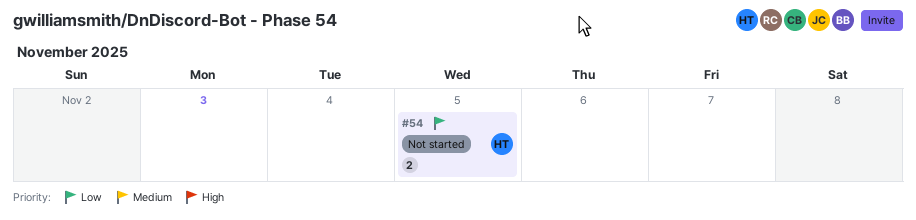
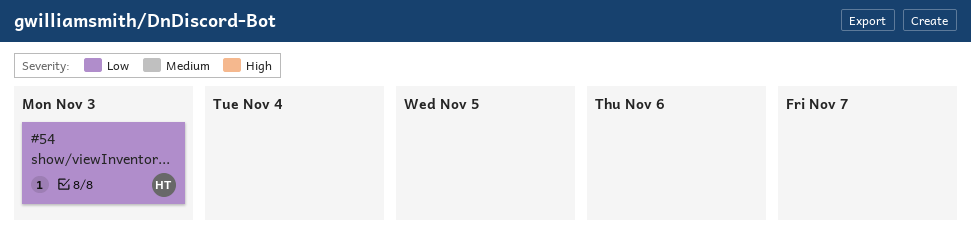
#54, estimate: 2 -> 1
#54, due: Nov 5 -> Nov 3

